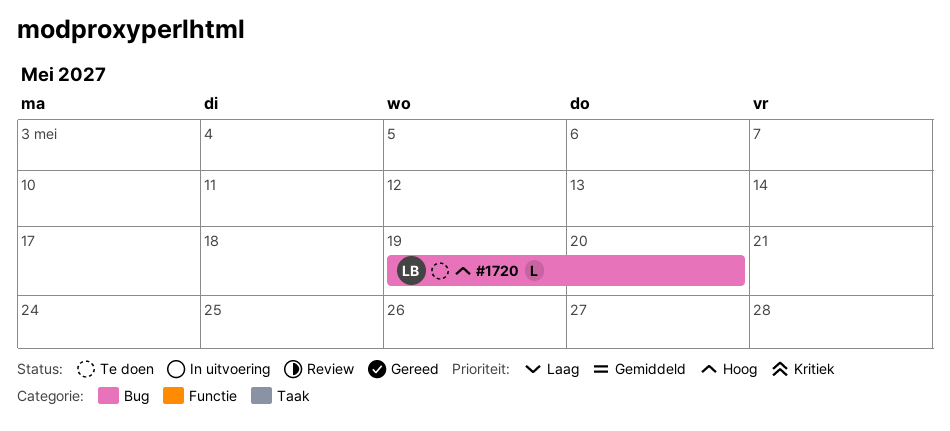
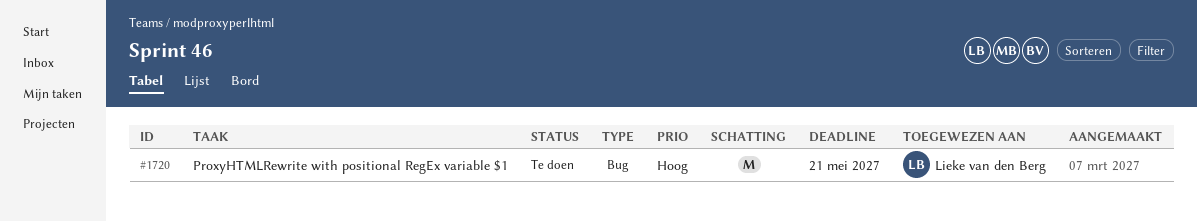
#1720, estimate: L -> M
#1720, due: May 20 -> May 21

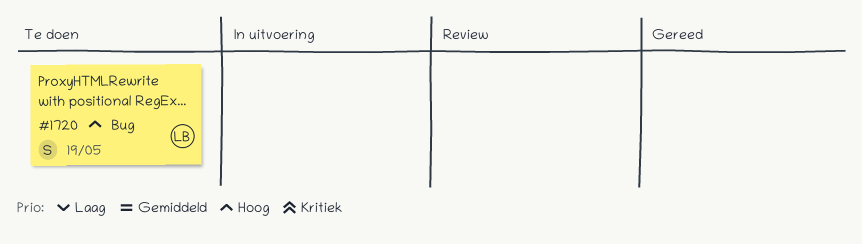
#1720, estimate: M -> S
#1720, due: May 21 -> May 19

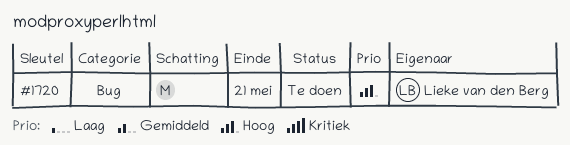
#1720, estimate: S -> M
#1720, due: May 19 -> May 21

